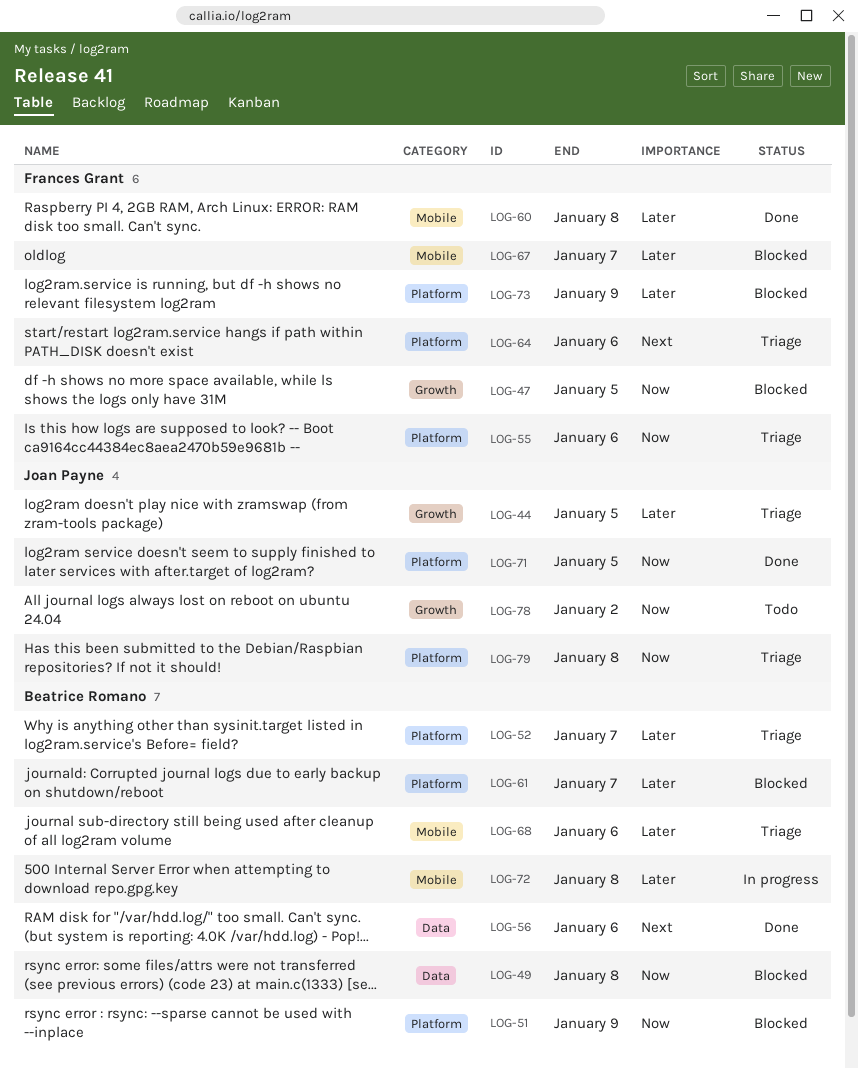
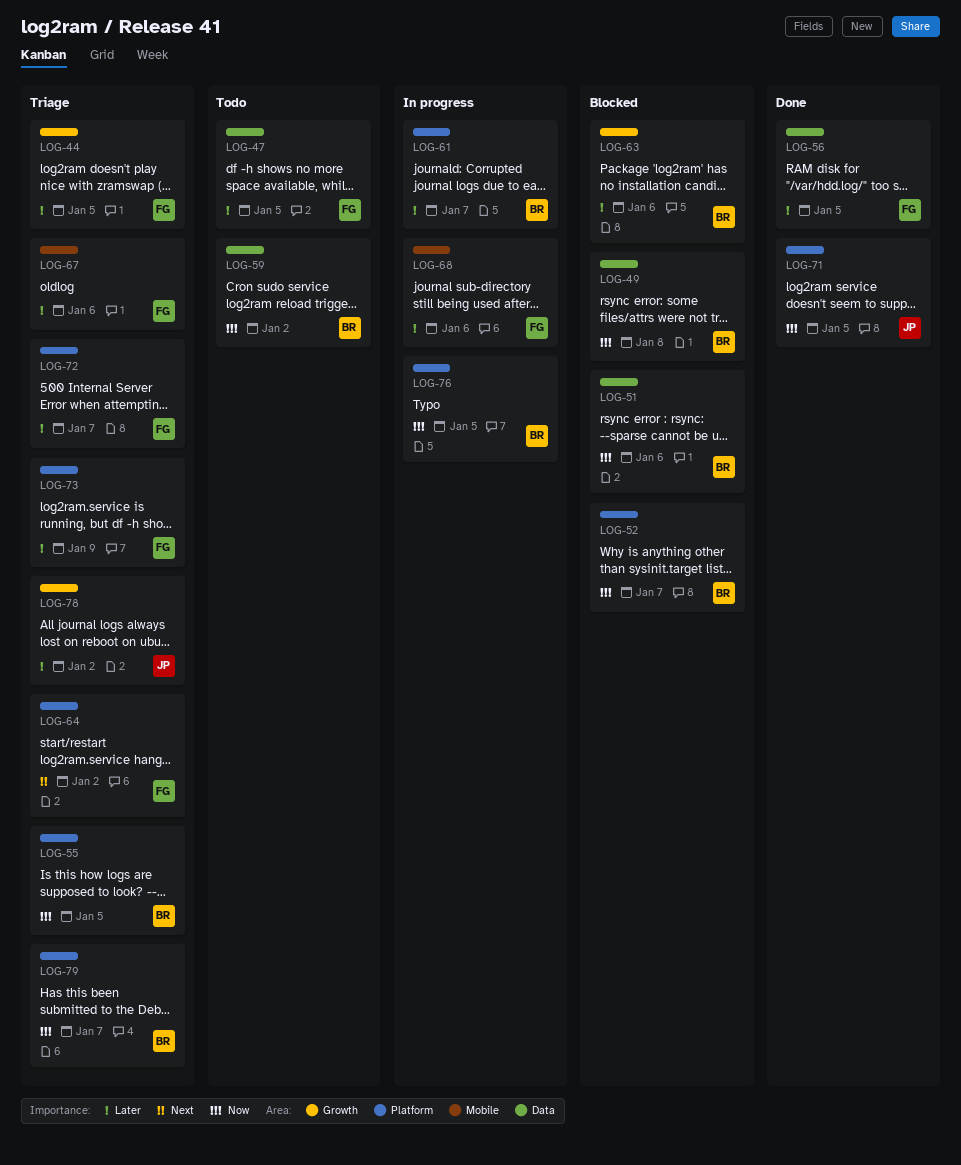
LOG-44, owner: Joan Payne -> Frances Grant
LOG-47, status: Blocked -> Todo
LOG-47, priority: Now -> Later
LOG-47, label: Growth -> Data
LOG-51, label: Platform -> Data
LOG-51, due: Jan 9 -> Jan 6
LOG-52, status: Triage -> Blocked
LOG-52, priority: Later -> Now
LOG-55, owner: Frances Grant -> Beatrice Romano
LOG-55, due: Jan 6 -> Jan 5
LOG-56, owner: Beatrice Romano -> Frances Grant
LOG-56, priority: Next -> Later
LOG-56, due: Jan 6 -> Jan 5
LOG-59: none -> present
LOG-60: present -> none
LOG-61, status: Blocked -> In progress
LOG-63: none -> present
LOG-64, due: Jan 6 -> Jan 2
LOG-67, status: Blocked -> Triage
LOG-67, due: Jan 7 -> Jan 6
LOG-68, status: Triage -> In progress
LOG-68, owner: Beatrice Romano -> Frances Grant
LOG-72, status: In progress -> Triage
LOG-72, owner: Beatrice Romano -> Frances Grant
LOG-72, label: Mobile -> Platform
LOG-72, due: Jan 8 -> Jan 7
LOG-73, status: Blocked -> Triage
LOG-76: none -> present
LOG-78, status: Todo -> Triage
LOG-78, priority: Now -> Later
LOG-79, owner: Joan Payne -> Beatrice Romano
LOG-79, due: Jan 8 -> Jan 7

